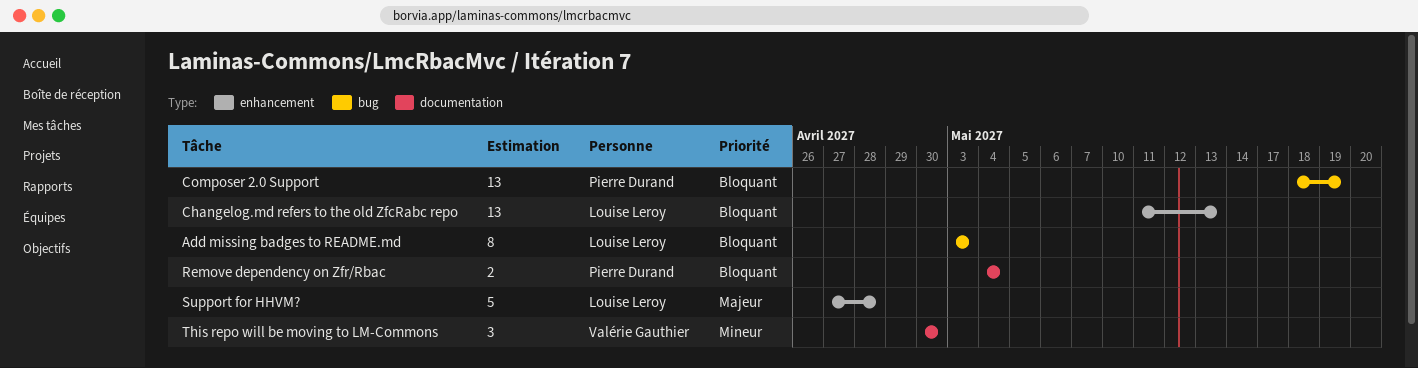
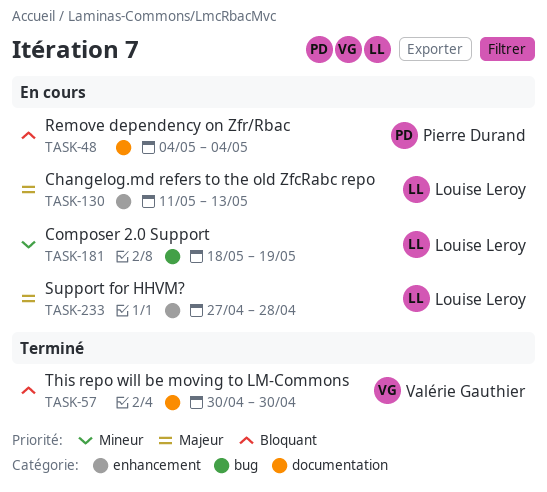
Add missing badges to README.md: present -> none
Changelog.md refers to the old ZfcRabc repo, priority: Bloquant -> Majeur
Composer 2.0 Support, owner: Pierre Durand -> Louise Leroy
Composer 2.0 Support, priority: Bloquant -> Mineur
This repo will be moving to LM-Commons, priority: Mineur -> Bloquant

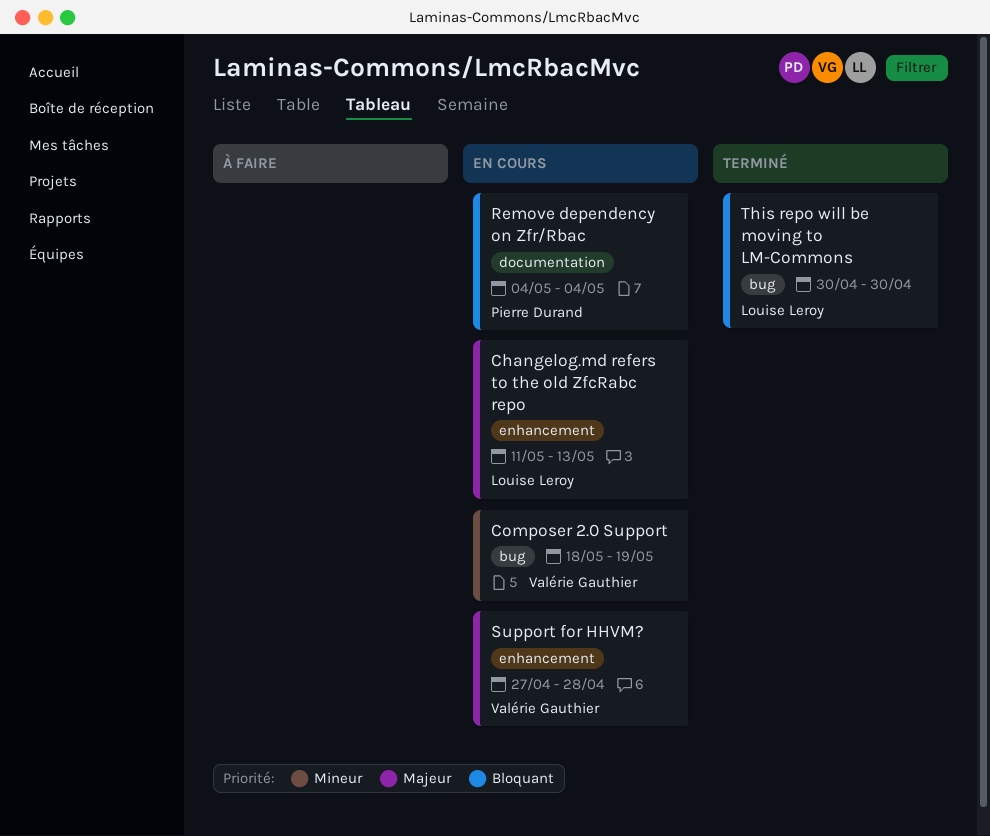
Composer 2.0 Support, owner: Louise Leroy -> Valérie Gauthier
Support for HHVM?, owner: Louise Leroy -> Valérie Gauthier
This repo will be moving to LM-Commons, owner: Valérie Gauthier -> Louise Leroy
This repo will be moving to LM-Commons, label: documentation -> bug

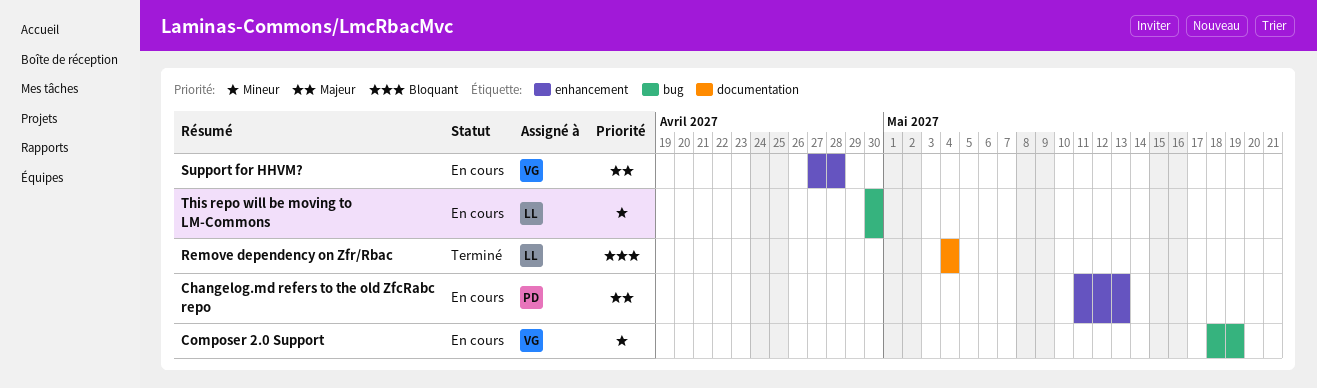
Changelog.md refers to the old ZfcRabc repo, owner: Louise Leroy -> Pierre Durand
Remove dependency on Zfr/Rbac, status: En cours -> Terminé
Remove dependency on Zfr/Rbac, owner: Pierre Durand -> Louise Leroy
This repo will be moving to LM-Commons, status: Terminé -> En cours
This repo will be moving to LM-Commons, priority: Bloquant -> Mineur

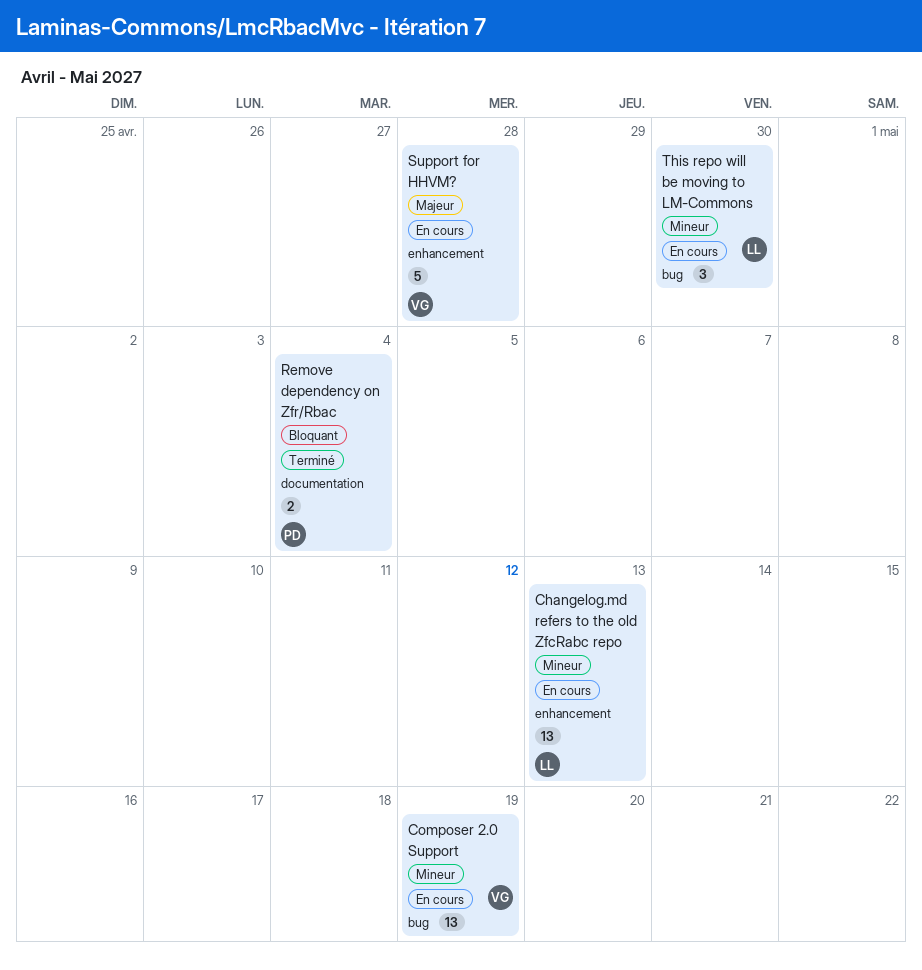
Changelog.md refers to the old ZfcRabc repo, owner: PD -> LL
Changelog.md refers to the old ZfcRabc repo, priority: Majeur -> Mineur
Remove dependency on Zfr/Rbac, owner: LL -> PD

